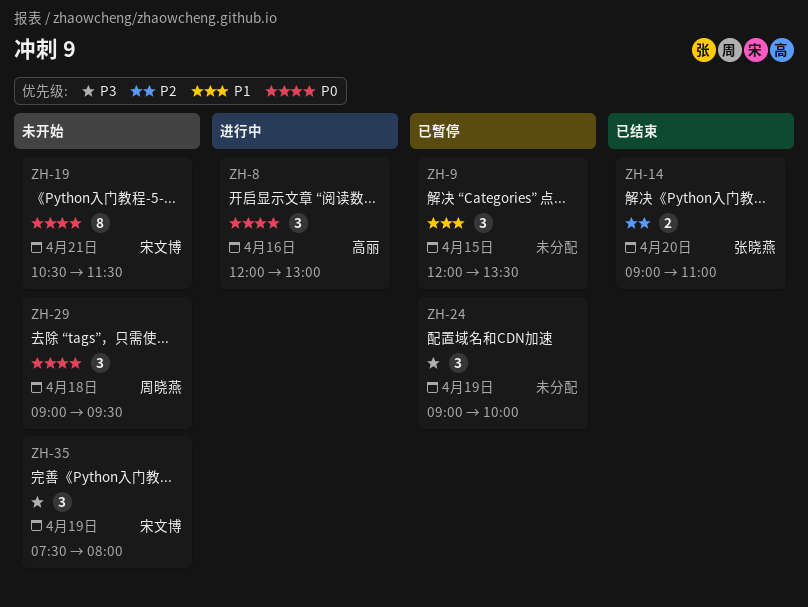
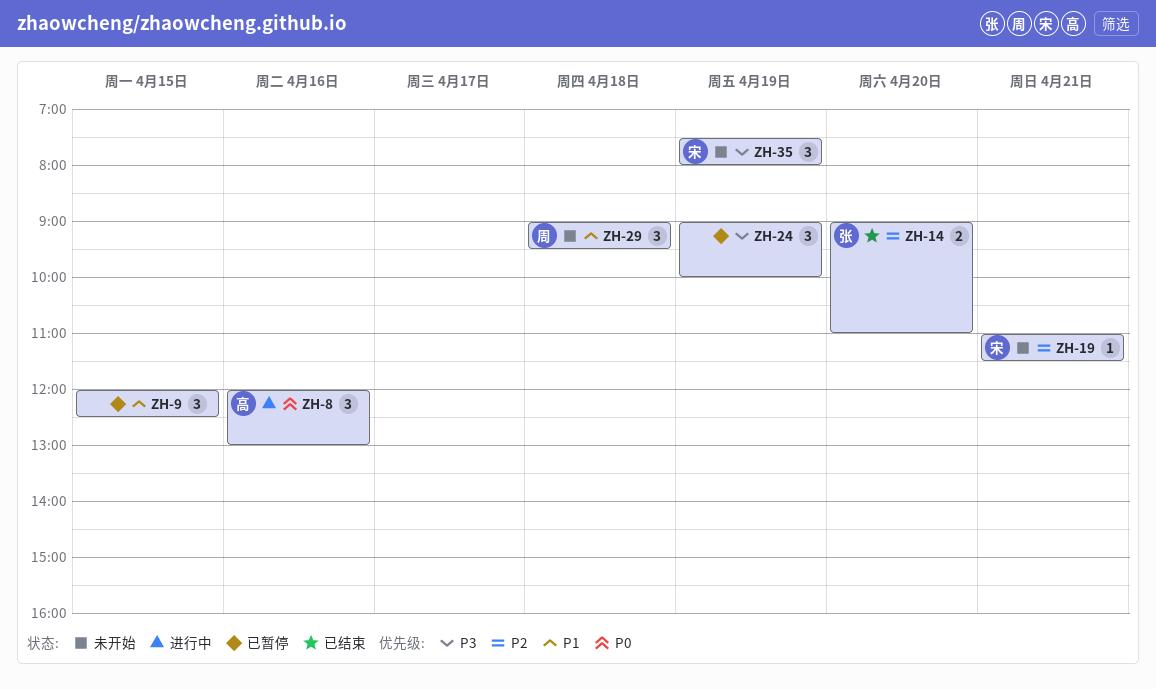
ZH-9, ends: 13:30 -> 12:30
ZH-19, priority: P0 -> P2
ZH-19, estimate: 8 -> 1
ZH-19, begins: 10:30 -> 11:00
ZH-29, priority: P0 -> P1

